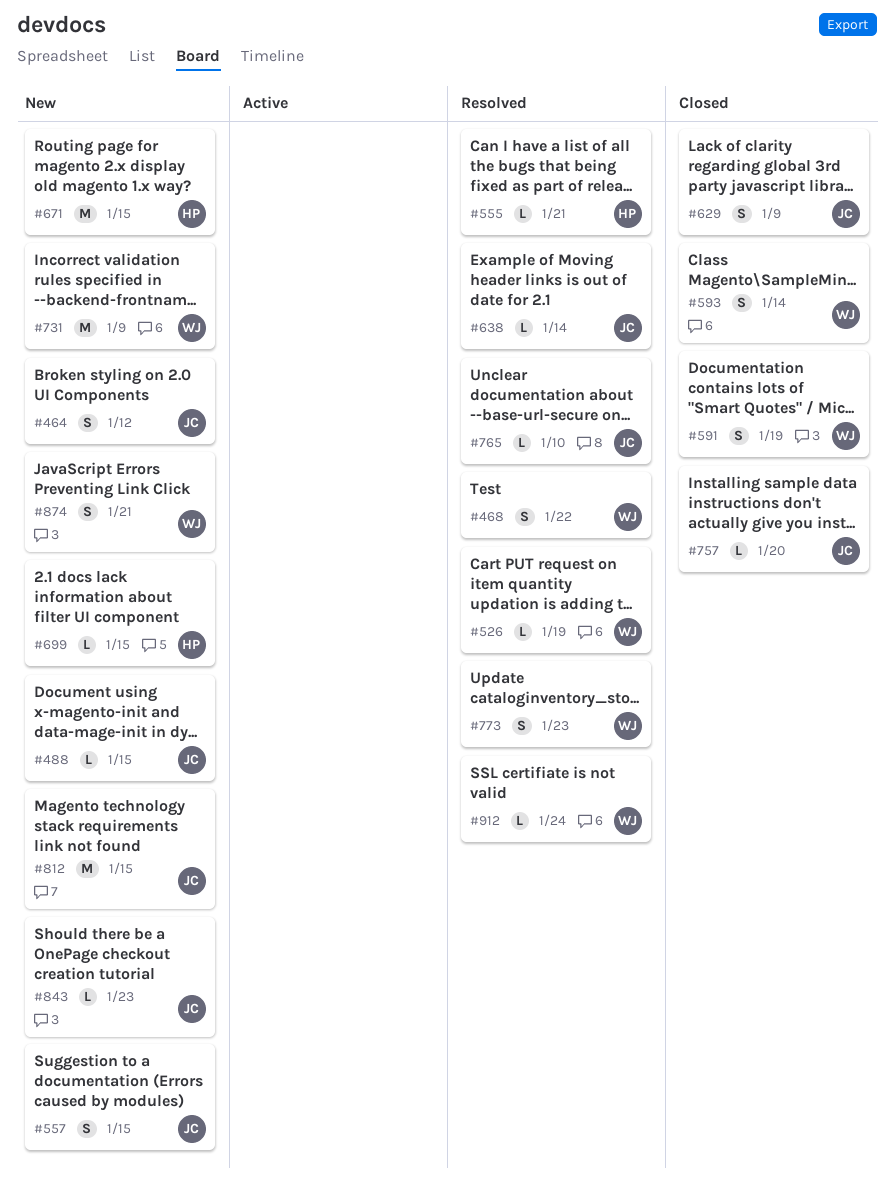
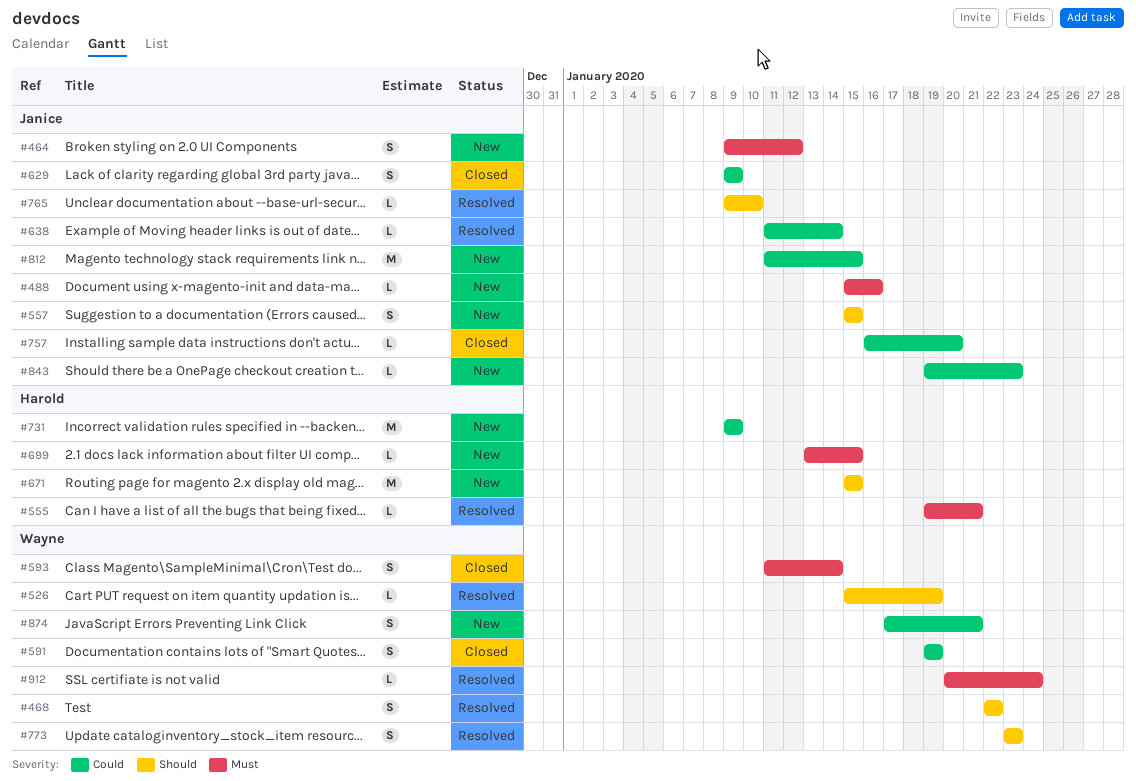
#488, due: Jan 15 -> Jan 16
#731, owner: Wayne -> Harold

